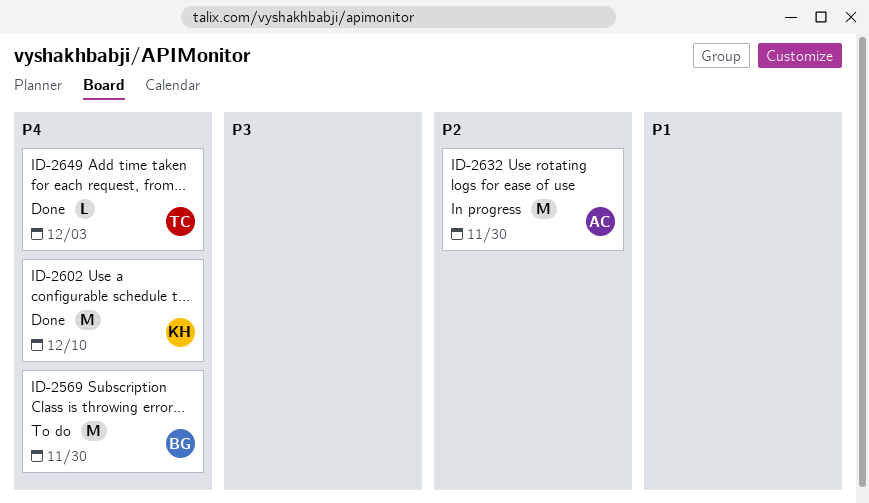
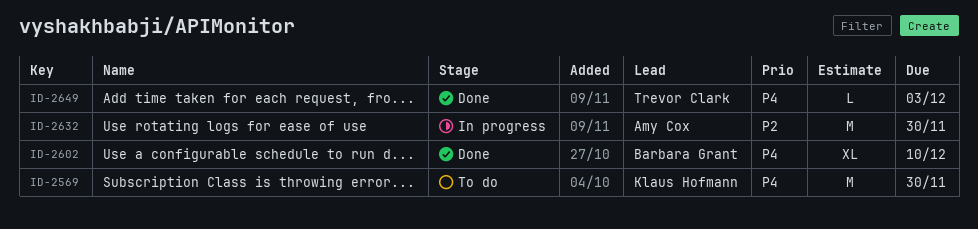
ID-2569, owner: Barbara Grant -> Klaus Hofmann
ID-2602, owner: Klaus Hofmann -> Barbara Grant
ID-2602, estimate: M -> XL

